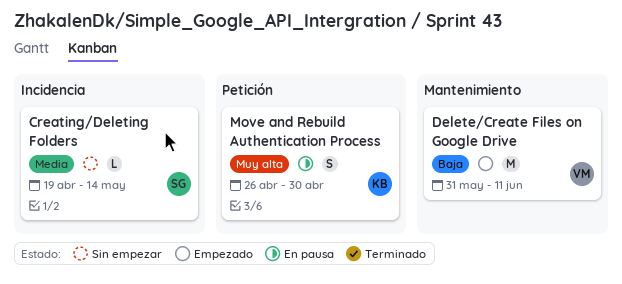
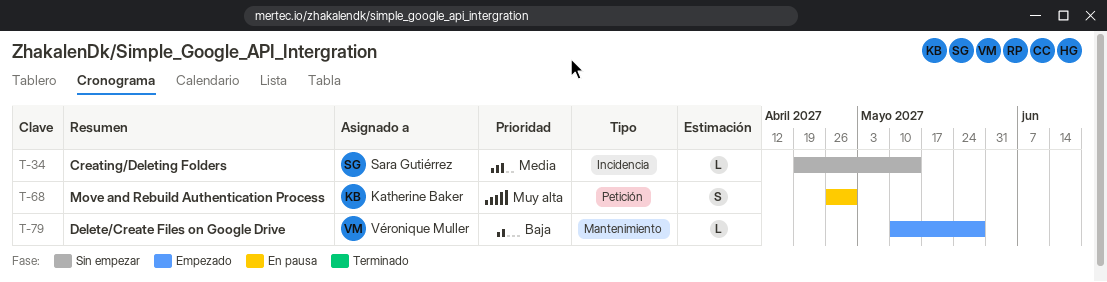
Delete/Create Files on Google Drive, estimate: M -> L
Delete/Create Files on Google Drive, start: May 31 -> May 10
Delete/Create Files on Google Drive, due: Jun 11 -> May 28

